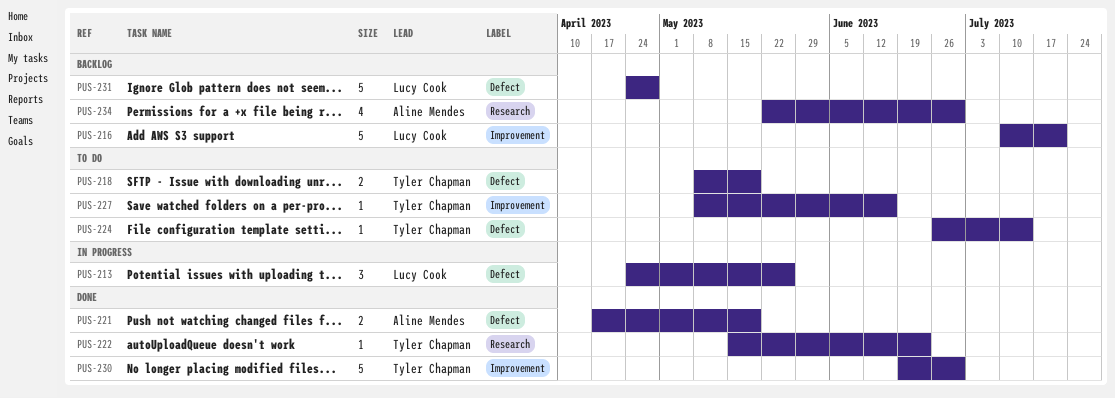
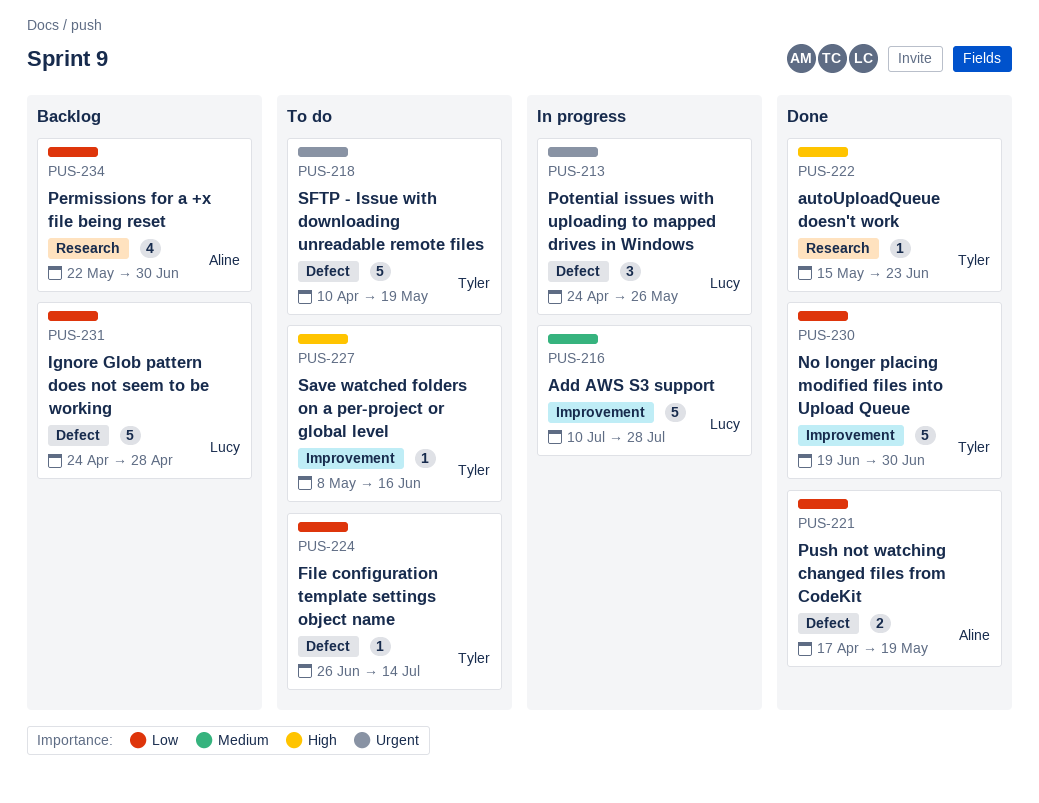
PUS-216, status: Backlog -> In progress
PUS-216, due: Jul 21 -> Jul 28
PUS-218, estimate: 2 -> 5
PUS-218, start: May 8 -> Apr 10

